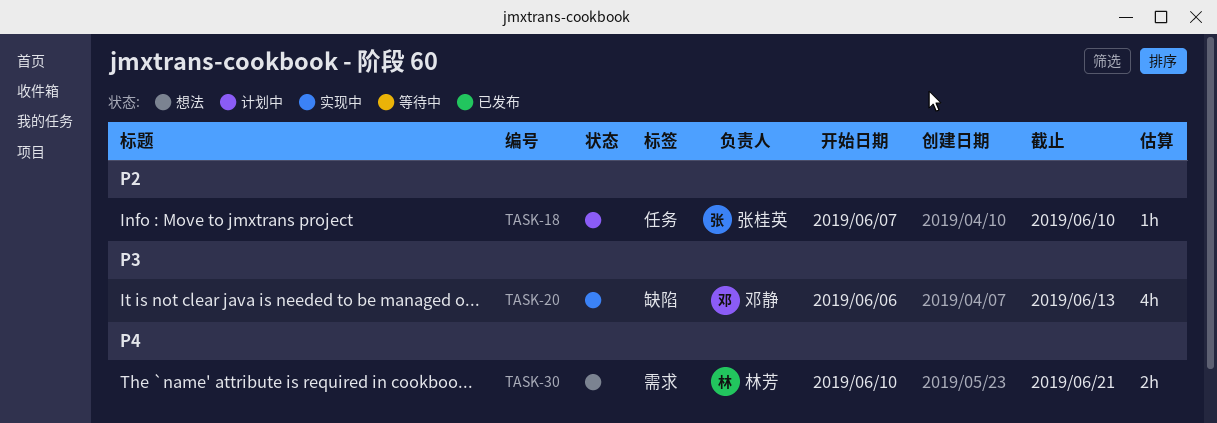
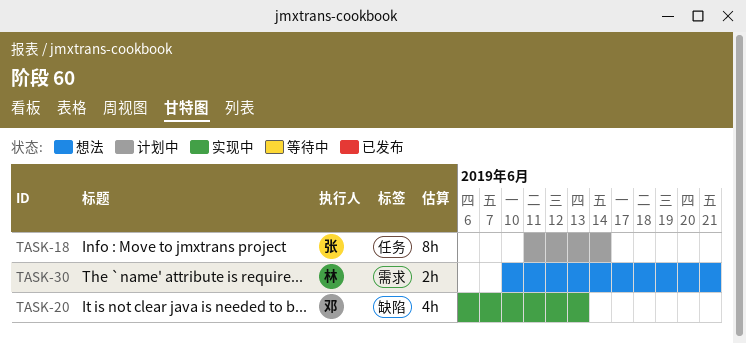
TASK-18, estimate: 1h -> 8h
TASK-18, start: Jun 7 -> Jun 11
TASK-18, due: Jun 10 -> Jun 14

